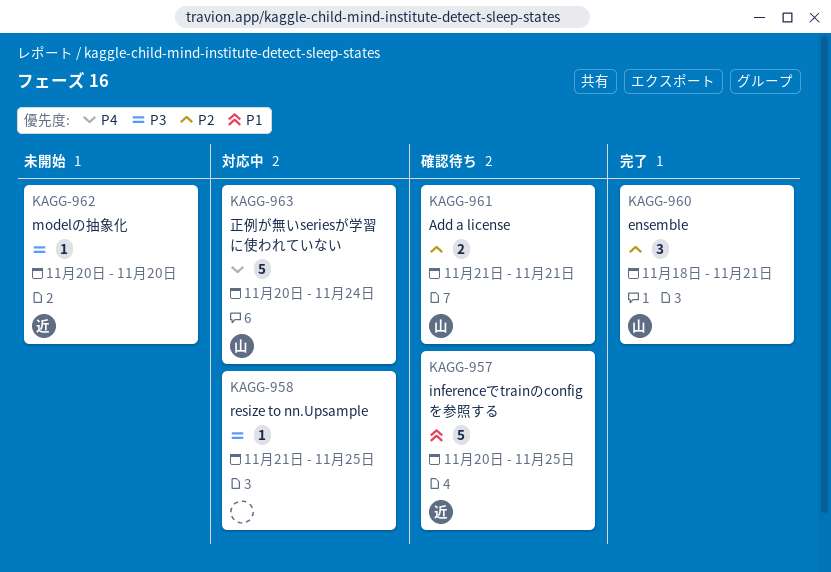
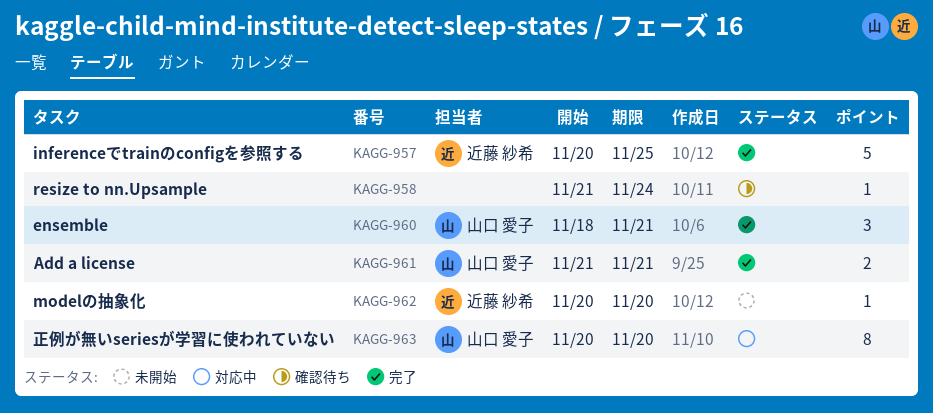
KAGG-957, status: 確認待ち -> 完了
KAGG-958, status: 対応中 -> 確認待ち
KAGG-958, due: Nov 25 -> Nov 24
KAGG-961, status: 確認待ち -> 完了
KAGG-963, estimate: 5 -> 8
KAGG-963, due: Nov 24 -> Nov 20

